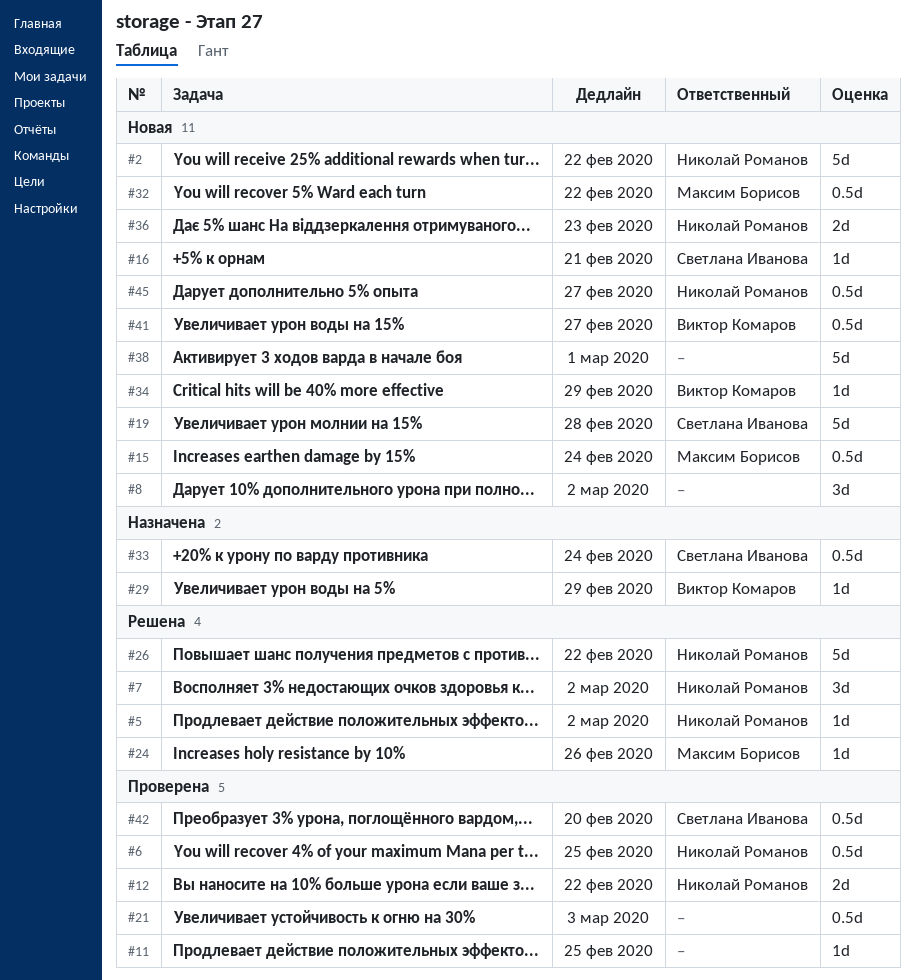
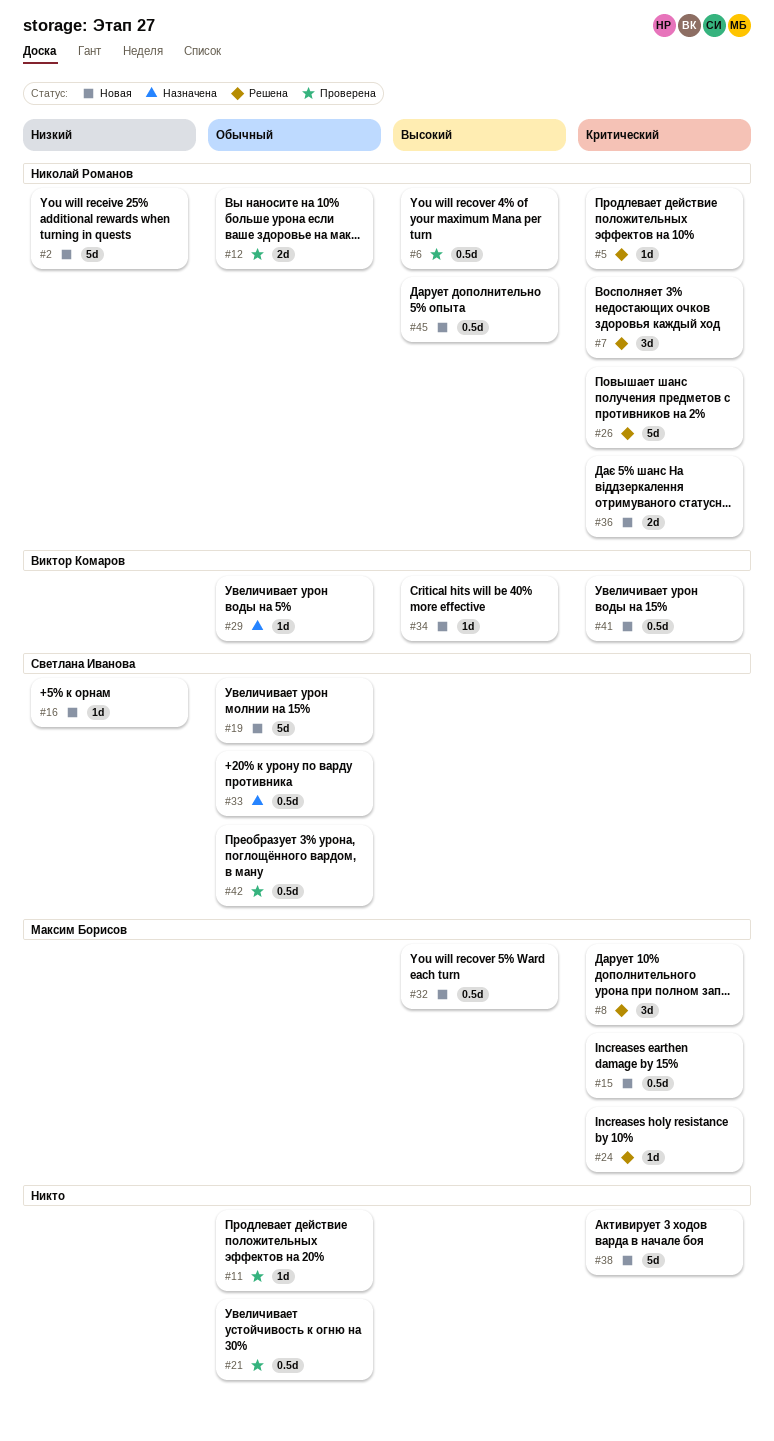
#8, status: Новая -> Решена
#8, owner: none -> Максим Борисов

